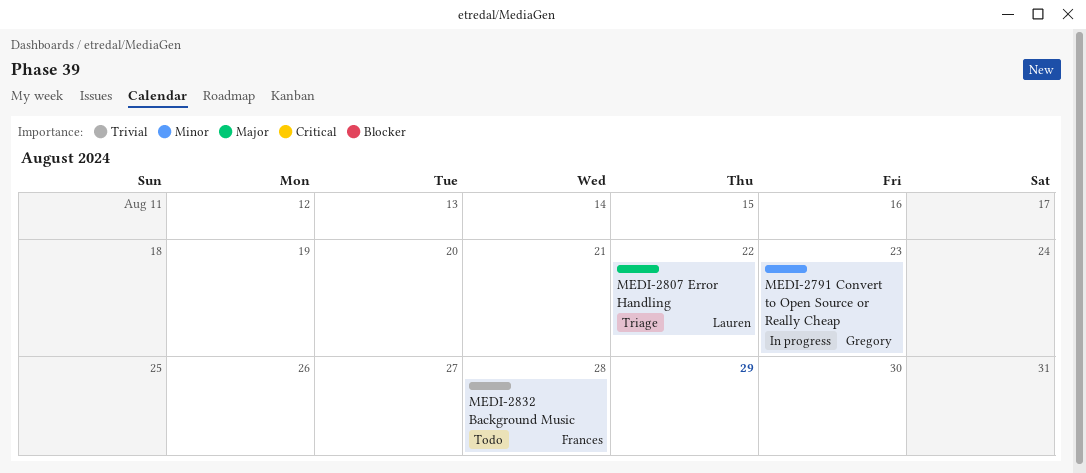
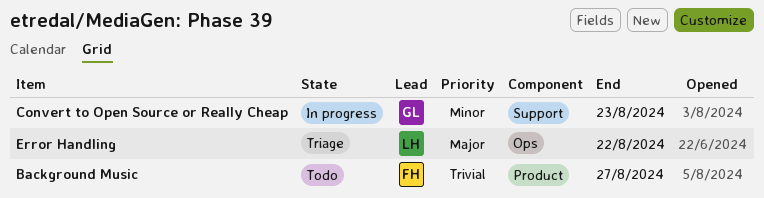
Background Music, due: Aug 28 -> Aug 27

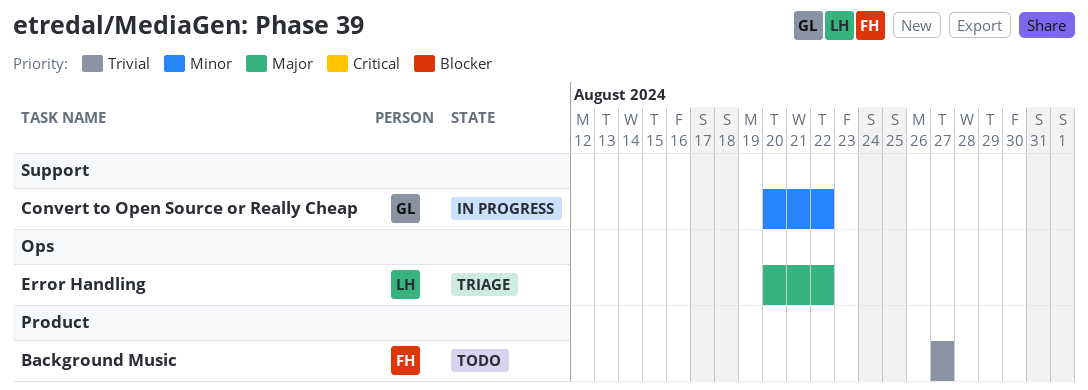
Convert to Open Source or Really Cheap, due: Aug 23 -> Aug 22

